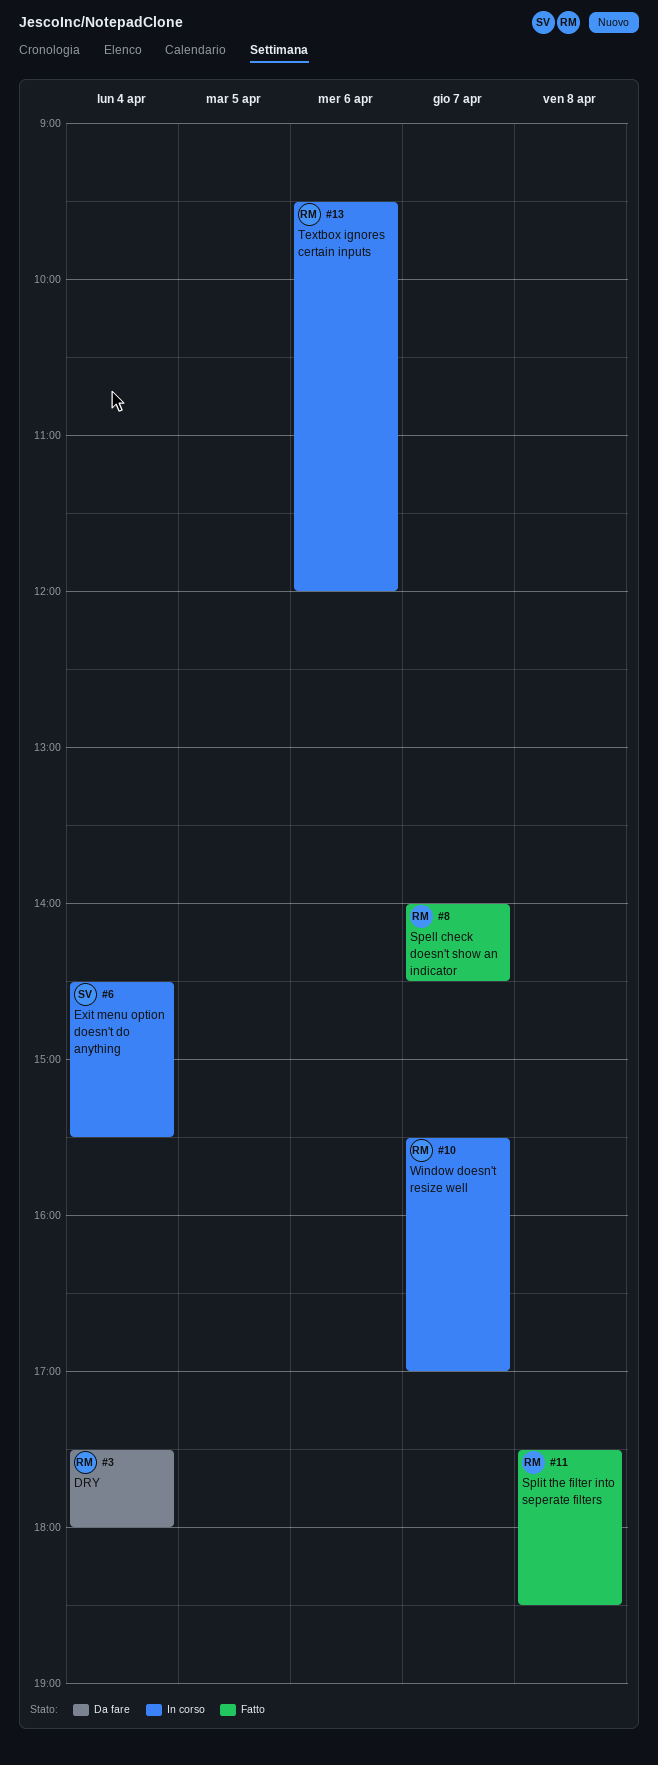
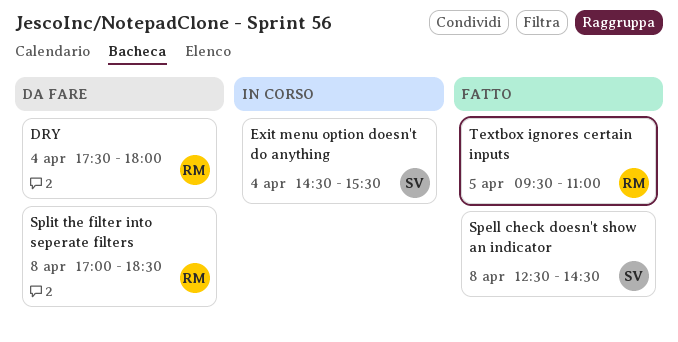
Spell check doesn't show an indicator, owner: RM -> SV
Spell check doesn't show an indicator, day: Apr 7 -> Apr 8
Spell check doesn't show an indicator, begins: 14:00 -> 12:30
Split the filter into seperate filters, status: Fatto -> Da fare
Split the filter into seperate filters, begins: 17:30 -> 17:00
Textbox ignores certain inputs, status: In corso -> Fatto
Textbox ignores certain inputs, day: Apr 6 -> Apr 5
Textbox ignores certain inputs, ends: 12:00 -> 11:00
Window doesn't resize well: present -> none

